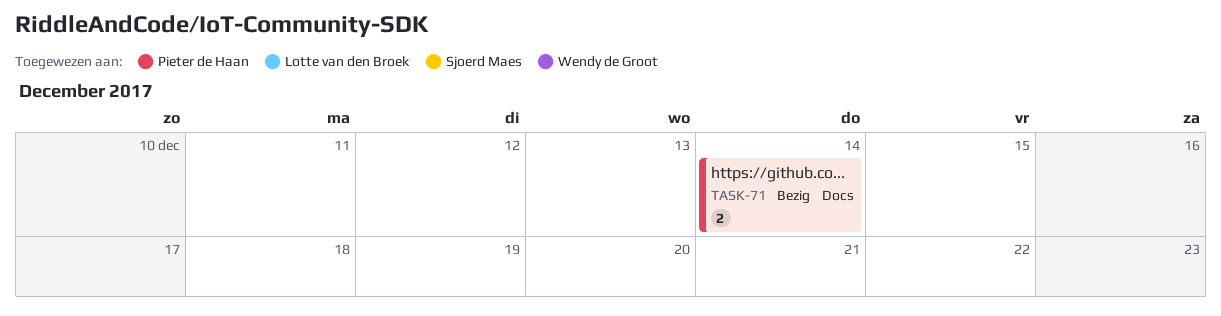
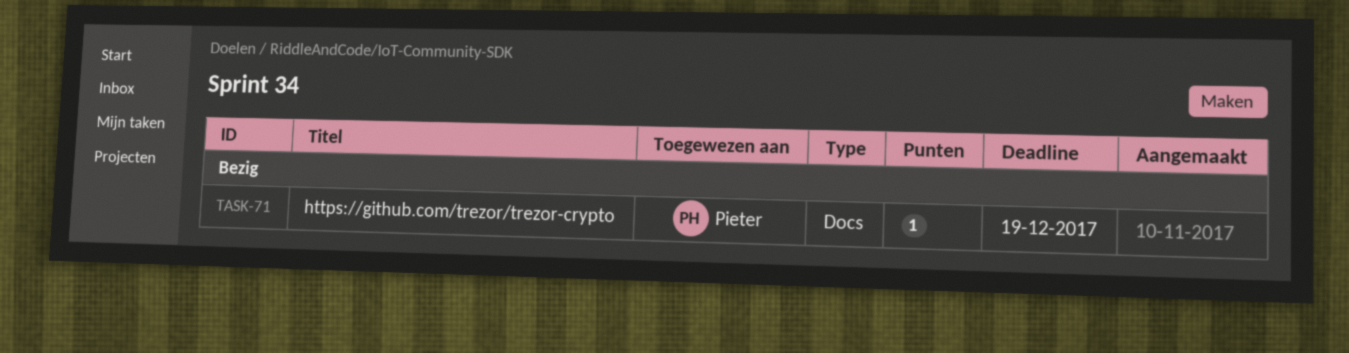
TASK-71, estimate: 2 -> 1
TASK-71, due: Dec 14 -> Dec 19

